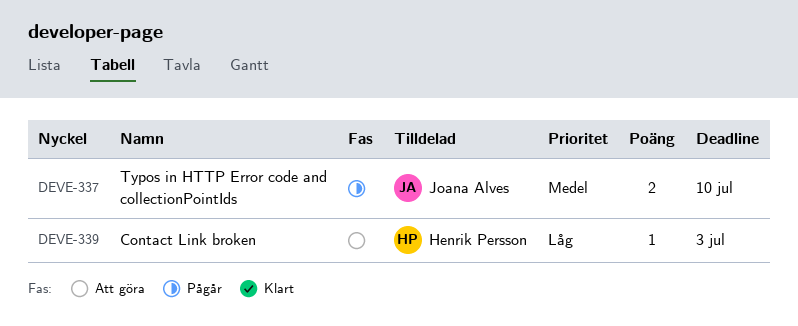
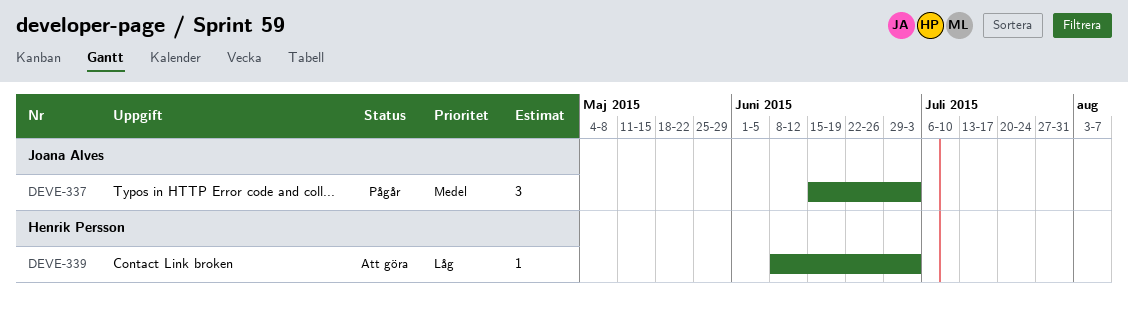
DEVE-337, estimate: 2 -> 3
DEVE-337, due: Jul 10 -> Jul 3

